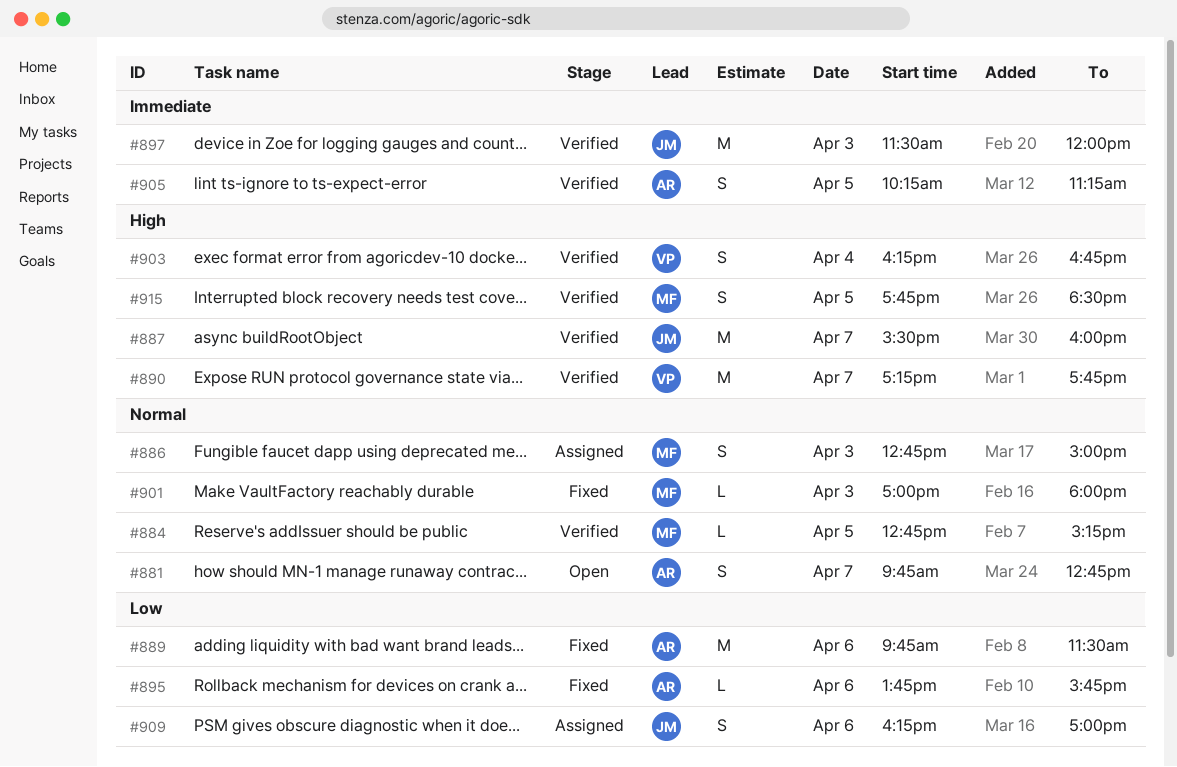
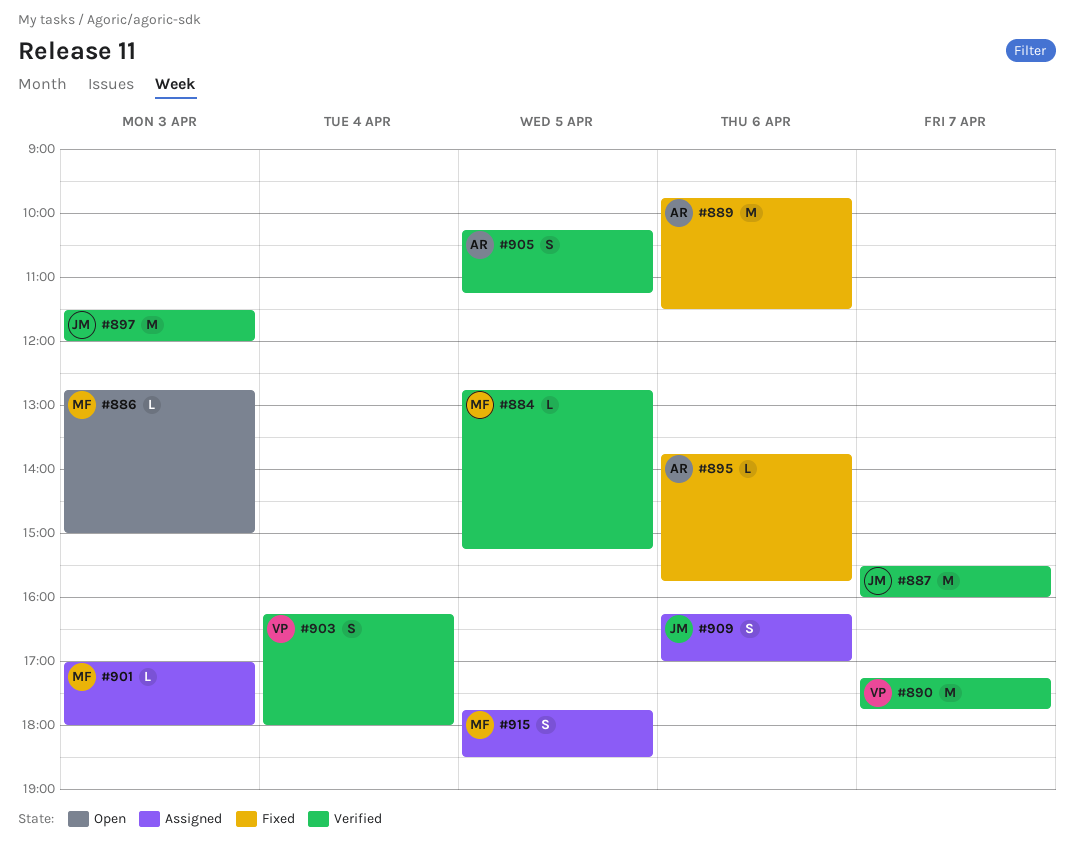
#881: present -> none
#886, status: Assigned -> Open
#886, estimate: S -> L
#901, status: Fixed -> Assigned
#903, ends: 16:45 -> 18:00
#915, status: Verified -> Assigned

